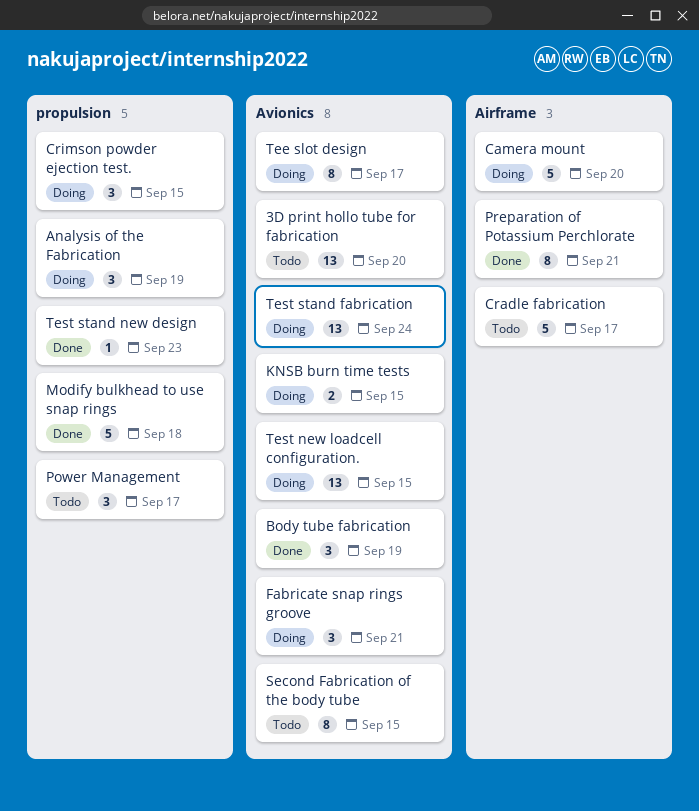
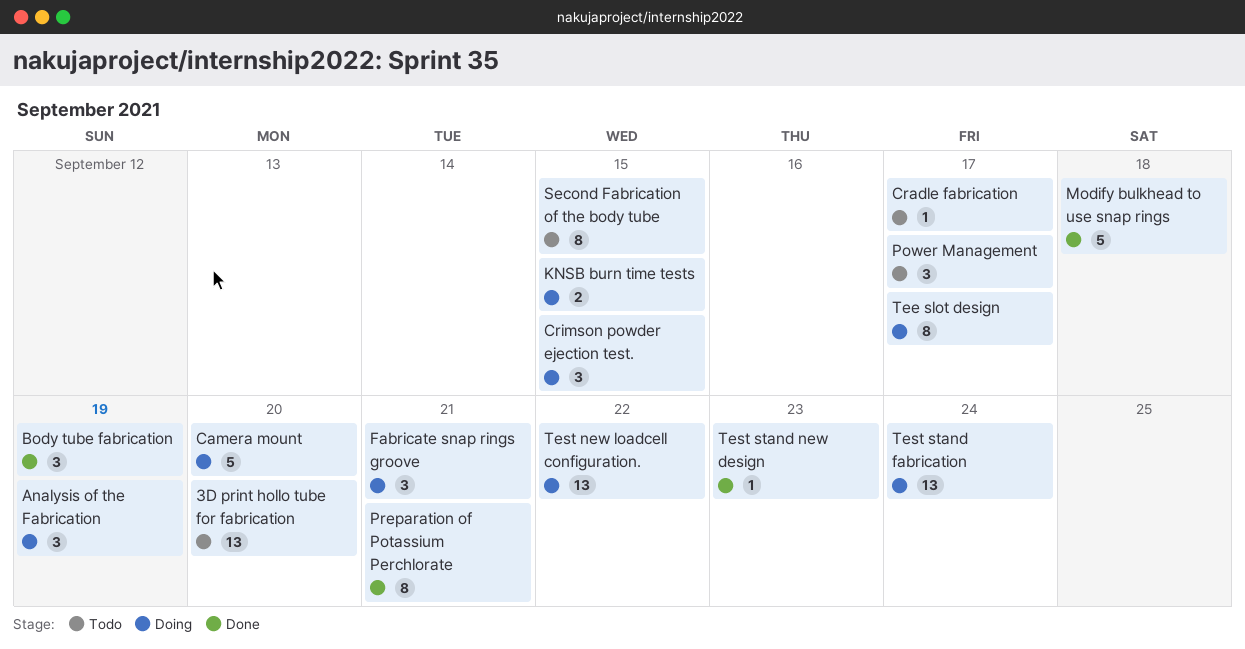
Cradle fabrication, estimate: 5 -> 1
Test new loadcell configuration., due: Sep 15 -> Sep 22

